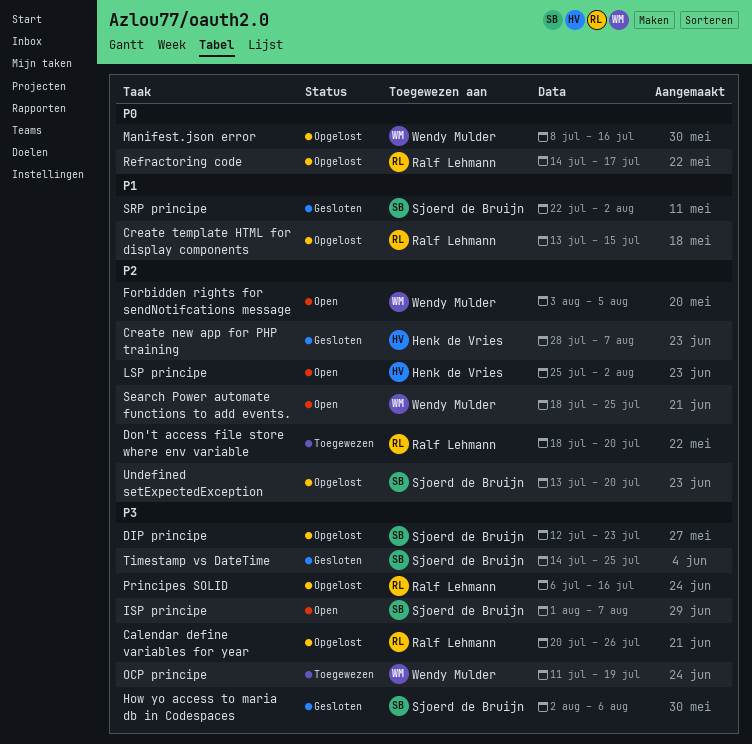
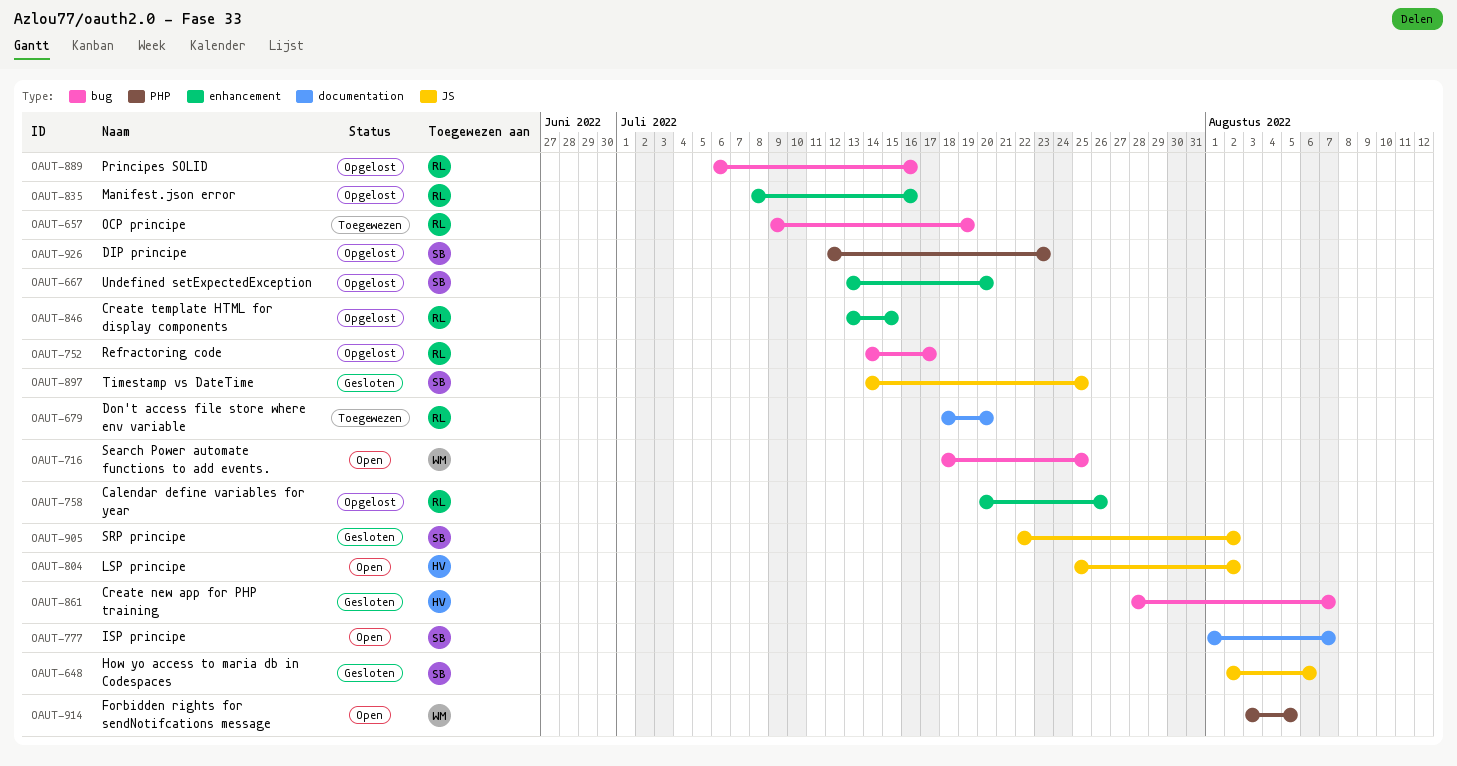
Manifest.json error, owner: Wendy Mulder -> Ralf Lehmann
OCP principe, owner: Wendy Mulder -> Ralf Lehmann
OCP principe, start: Jul 11 -> Jul 9

